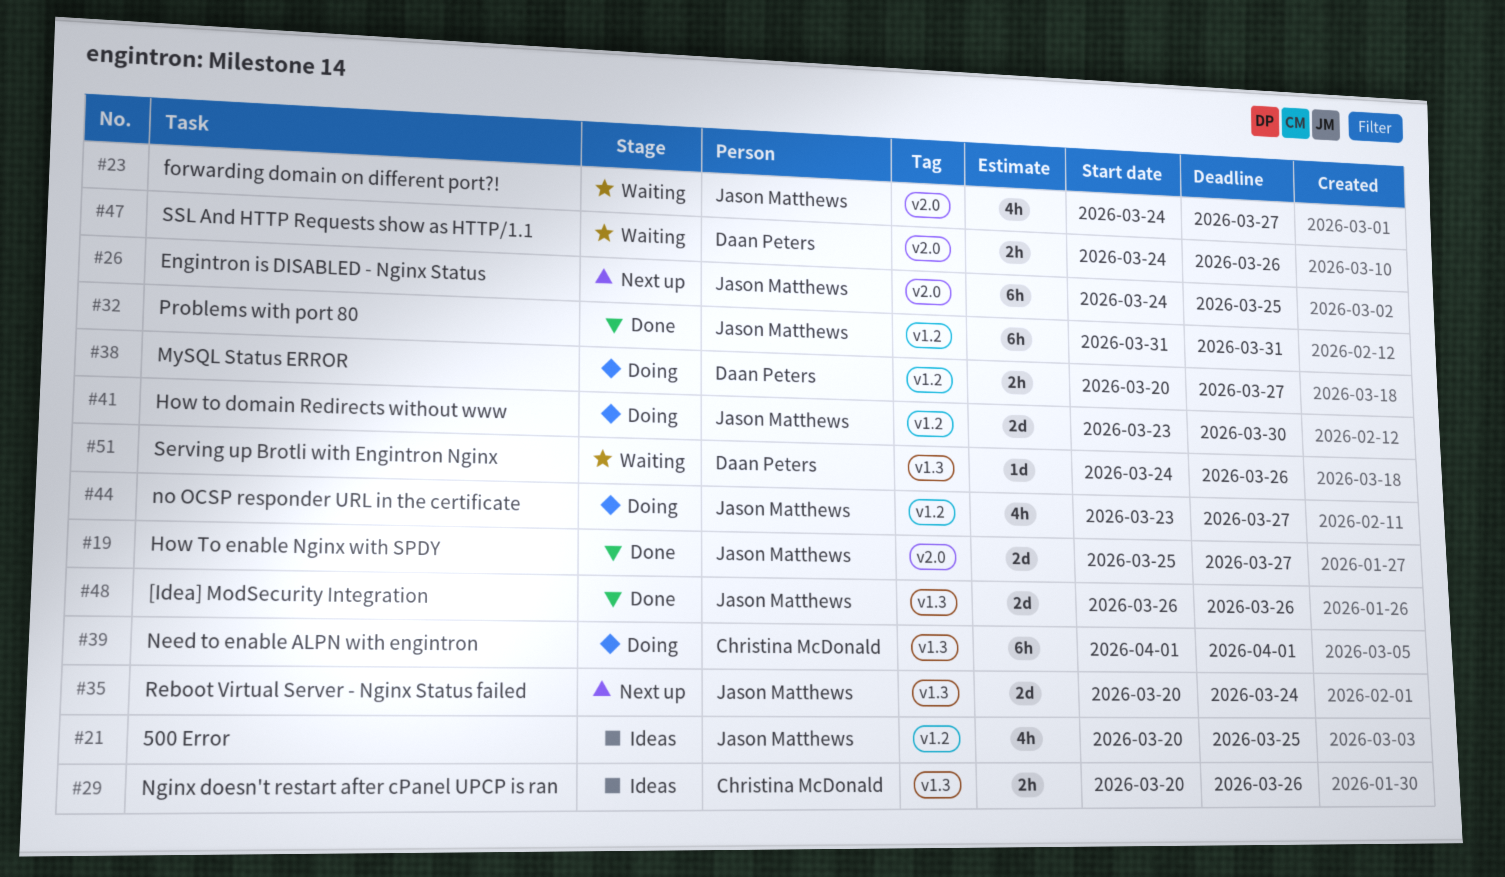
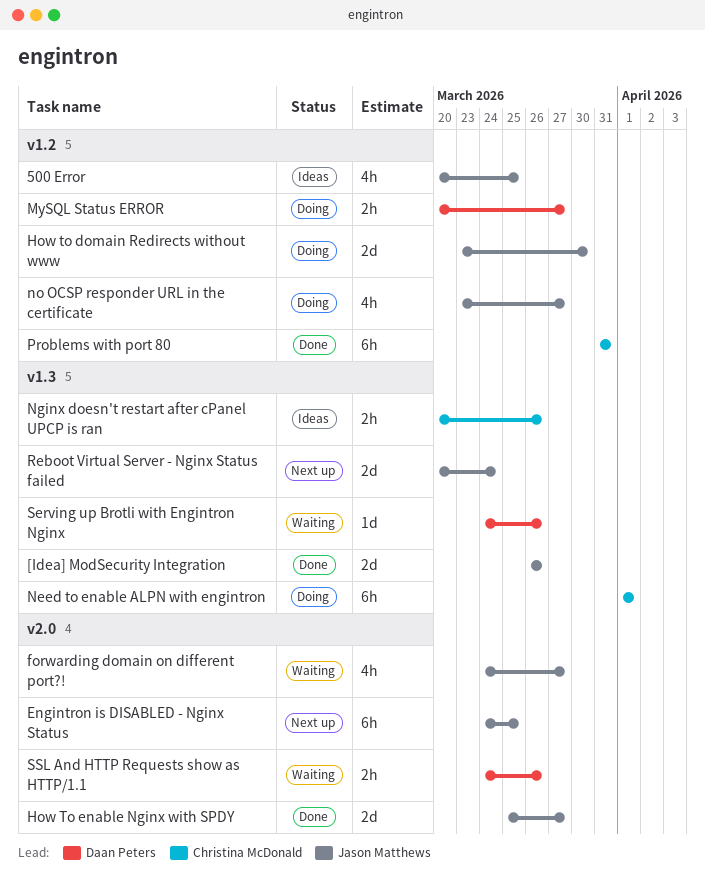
Problems with port 80, owner: Jason Matthews -> Christina McDonald

